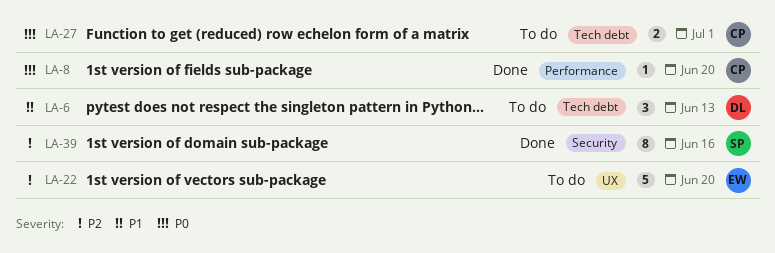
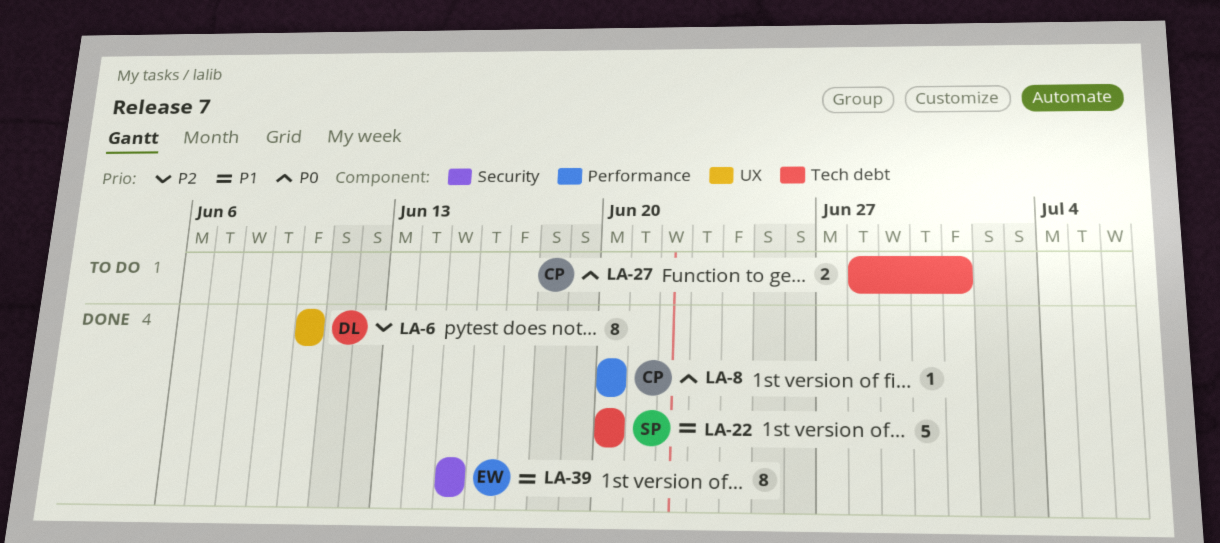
LA-6, status: To do -> Done
LA-6, priority: P1 -> P2
LA-6, label: Tech debt -> UX
LA-6, estimate: 3 -> 8
LA-6, due: Jun 13 -> Jun 10
LA-22, status: To do -> Done
LA-22, owner: EW -> SP
LA-22, priority: P2 -> P1
LA-22, label: UX -> Tech debt
LA-39, owner: SP -> EW
LA-39, priority: P2 -> P1
LA-39, due: Jun 16 -> Jun 15

